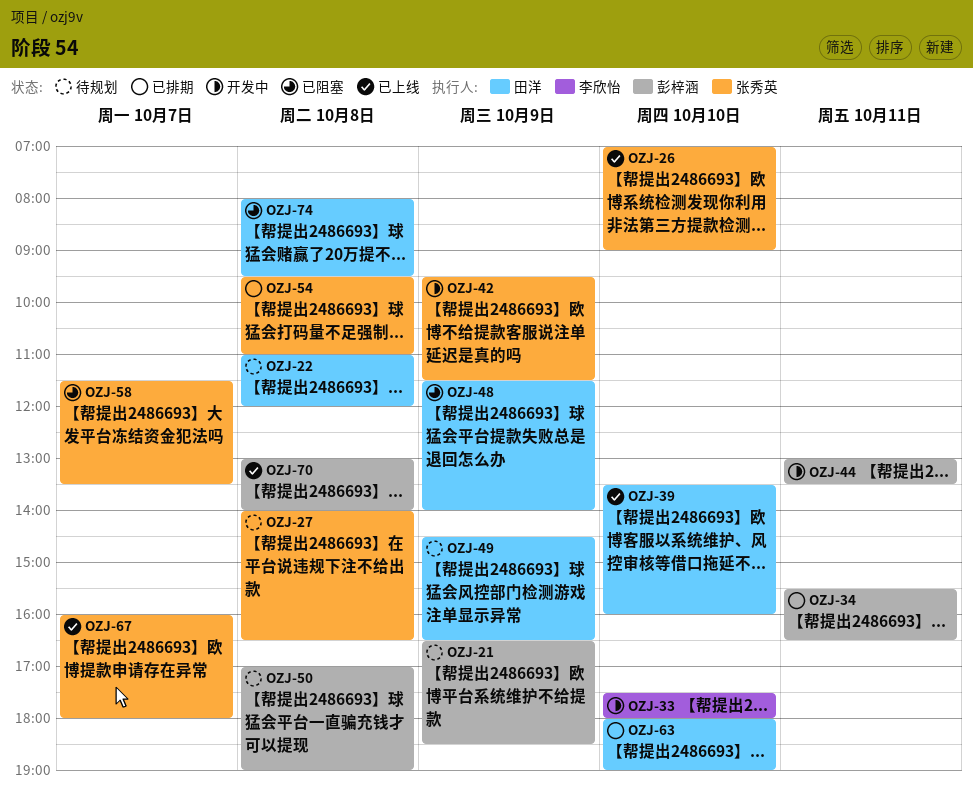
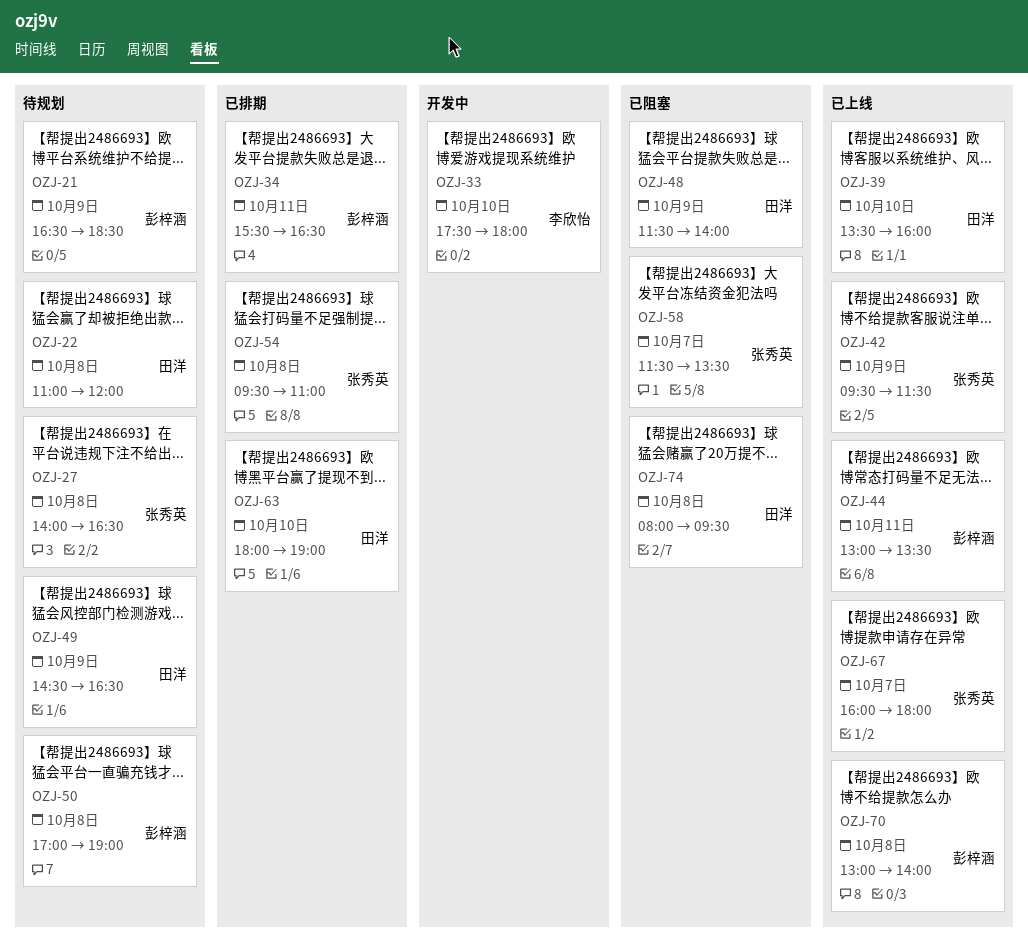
OZJ-26: present -> none
OZJ-42, status: 开发中 -> 已上线
OZJ-44, status: 开发中 -> 已上线

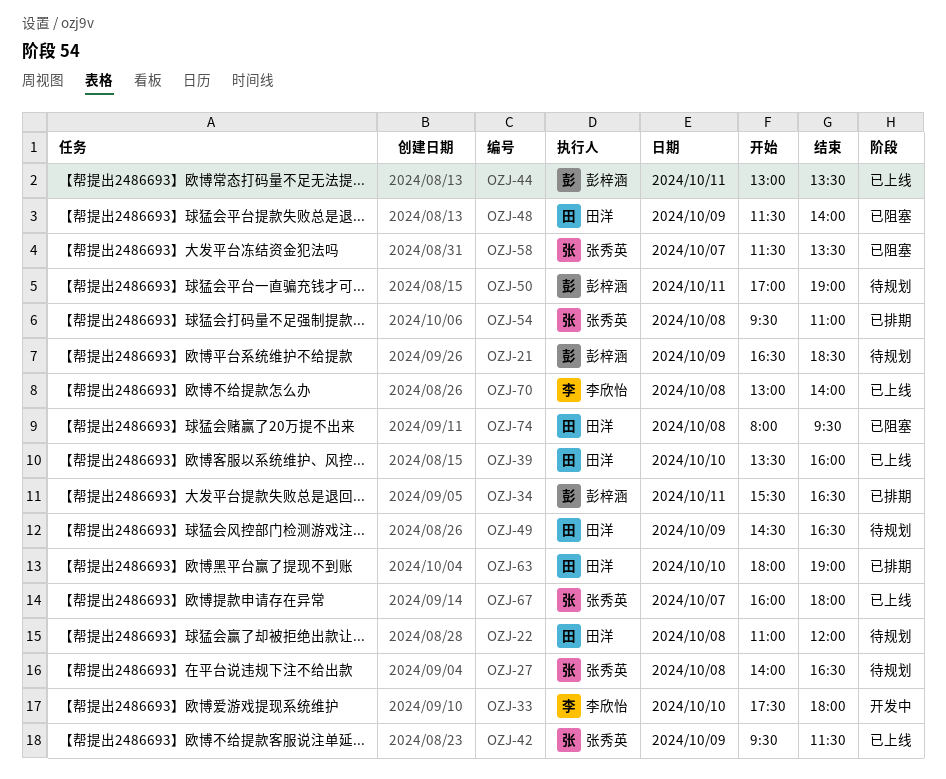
OZJ-50, day: Oct 8 -> Oct 11
OZJ-70, owner: 彭梓涵 -> 李欣怡

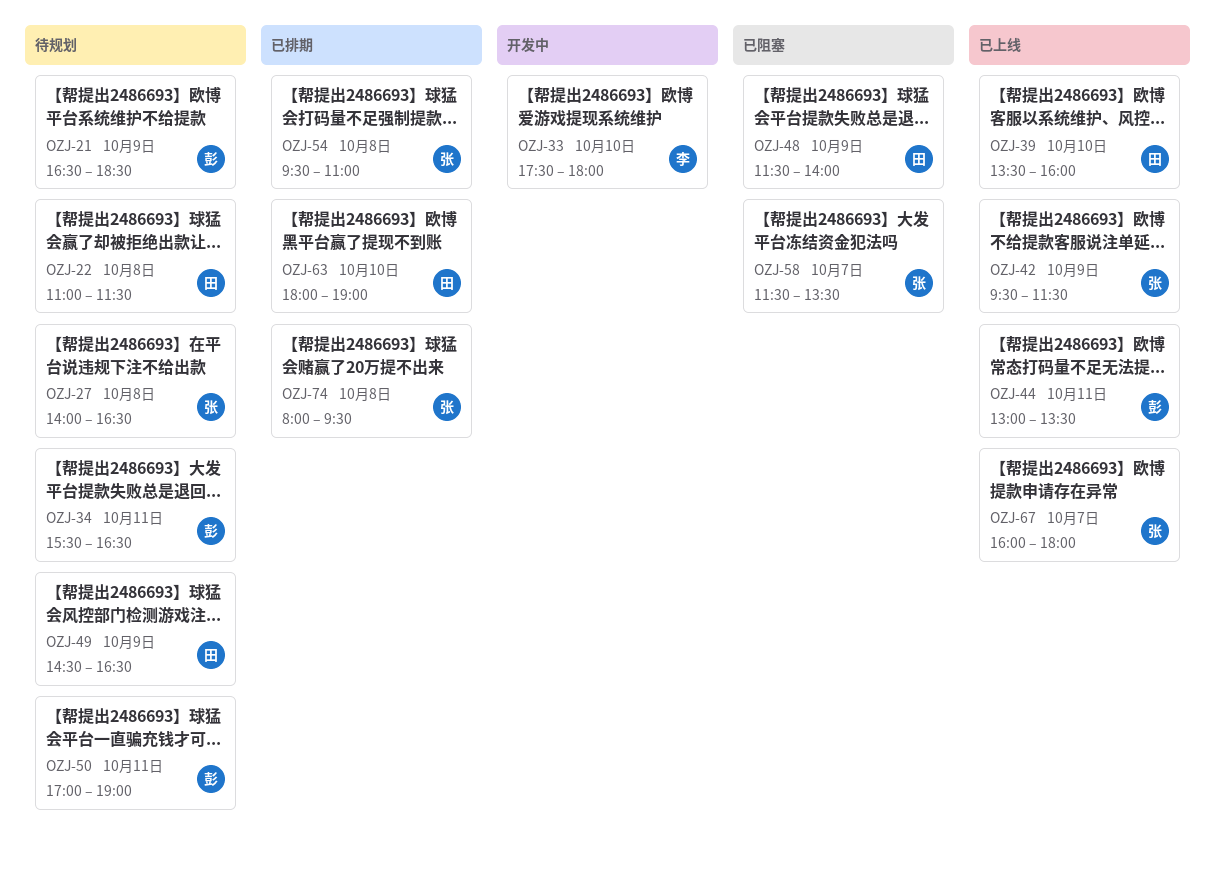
OZJ-22, ends: 12:00 -> 11:30
OZJ-34, status: 已排期 -> 待规划
OZJ-70: present -> none
OZJ-74, status: 已阻塞 -> 已排期
OZJ-74, owner: 田洋 -> 张秀英

